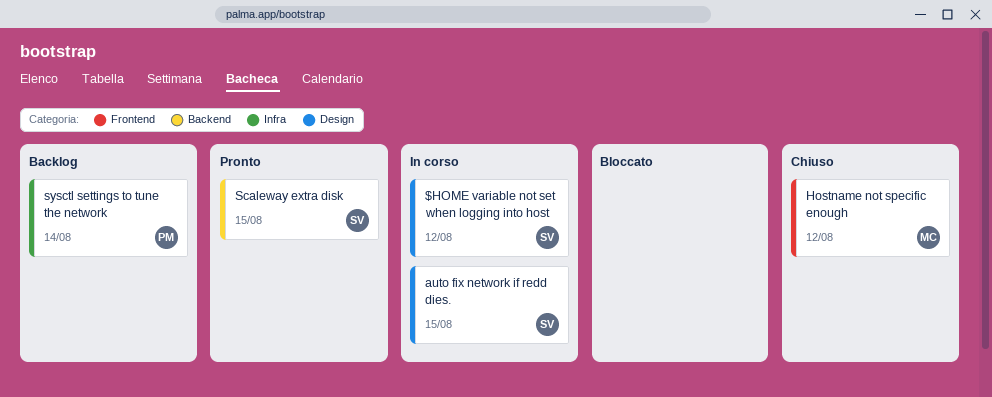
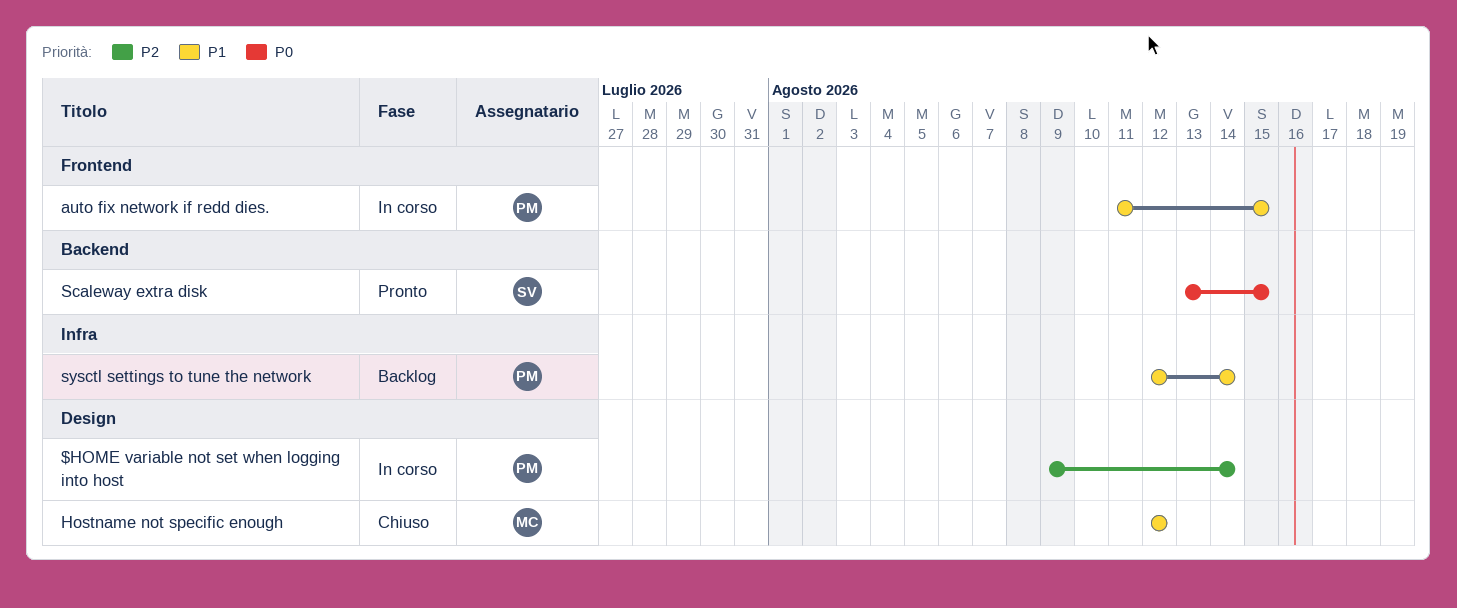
$HOME variable not set when logging into host, owner: SV -> PM
$HOME variable not set when logging into host, due: Aug 12 -> Aug 14
auto fix network if redd dies., owner: SV -> PM
auto fix network if redd dies., label: Design -> Frontend
Hostname not specific enough, label: Frontend -> Design

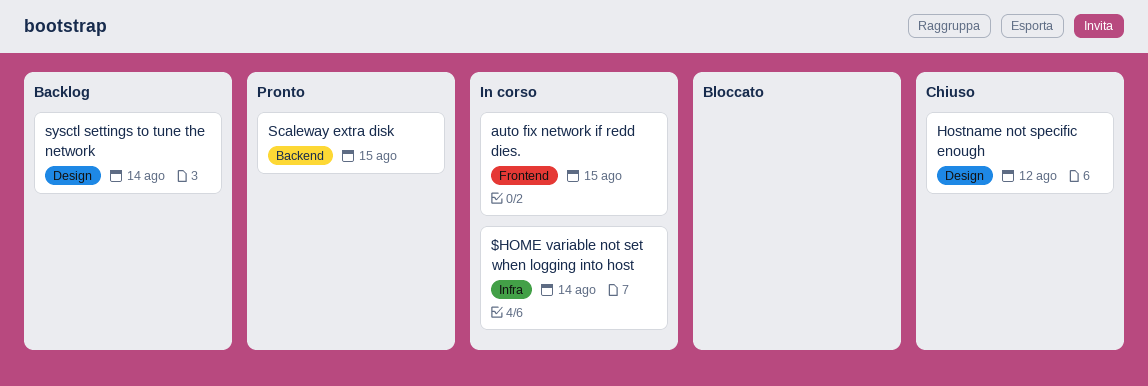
$HOME variable not set when logging into host, label: Design -> Infra
sysctl settings to tune the network, label: Infra -> Design

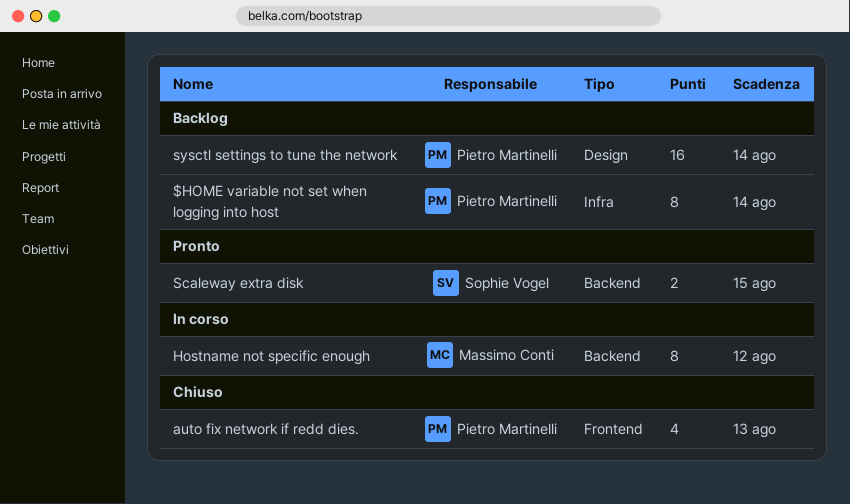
$HOME variable not set when logging into host, status: In corso -> Backlog
auto fix network if redd dies., status: In corso -> Chiuso
auto fix network if redd dies., due: Aug 15 -> Aug 13
Hostname not specific enough, status: Chiuso -> In corso
Hostname not specific enough, label: Design -> Backend

